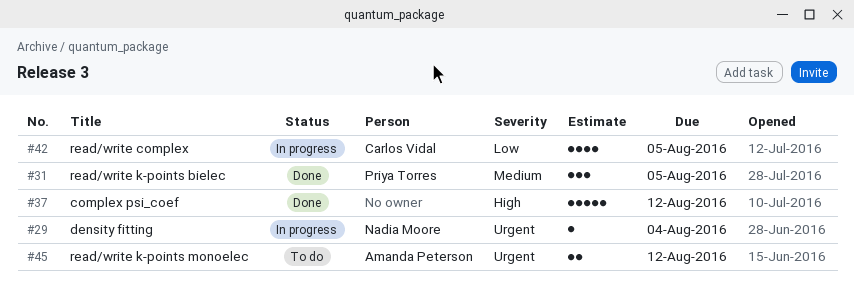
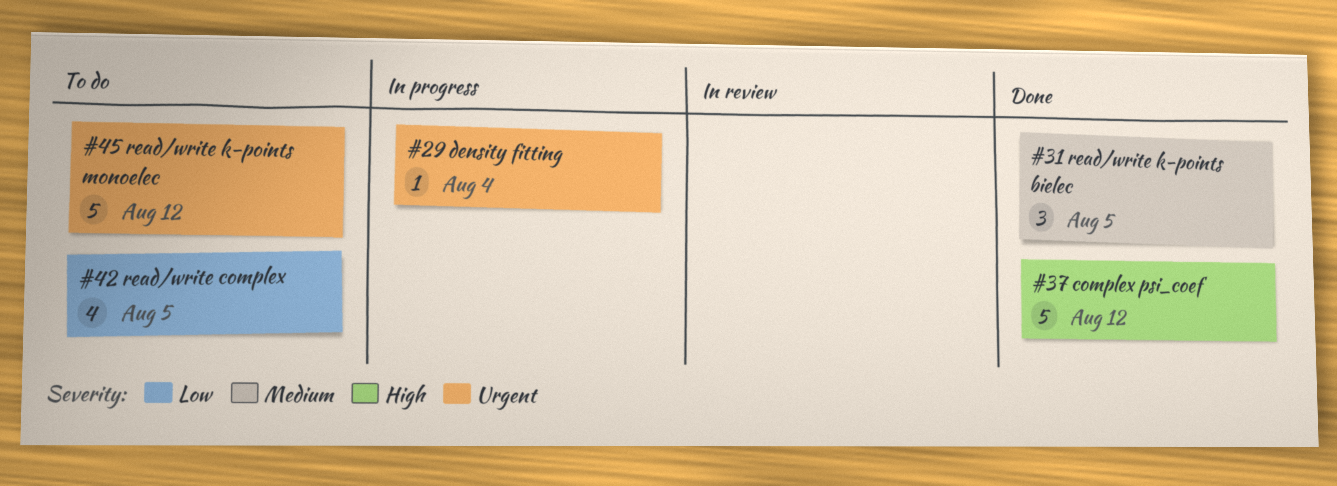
#42, status: In progress -> To do
#45, estimate: 2 -> 5

